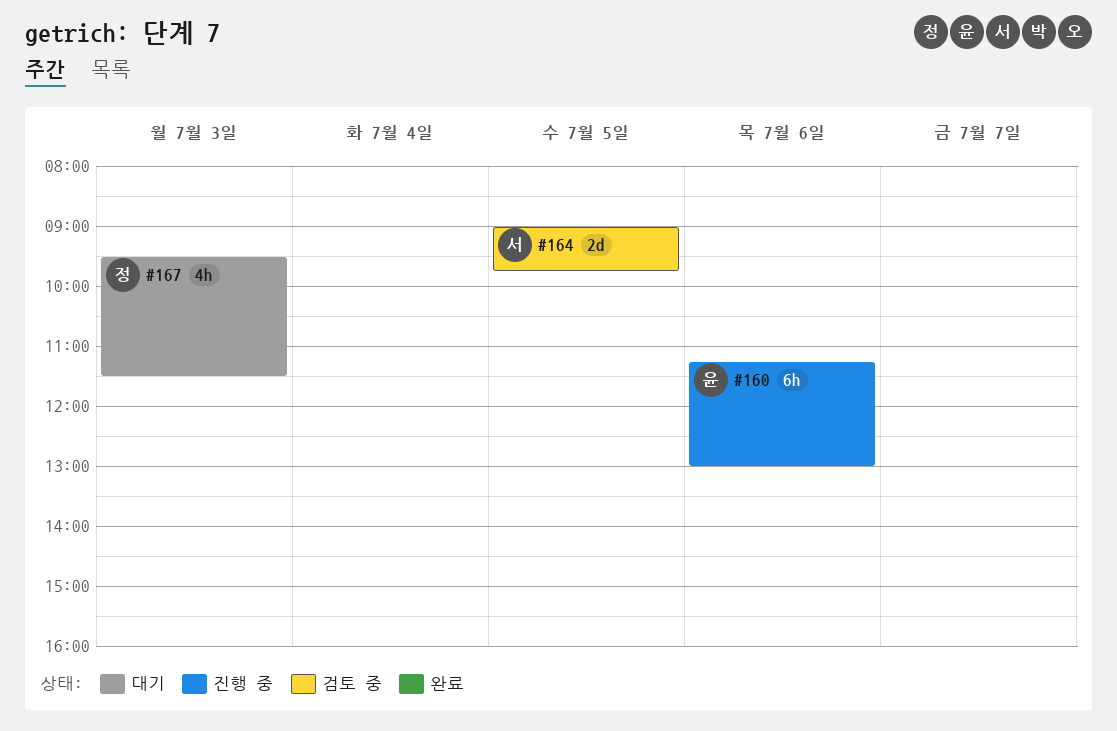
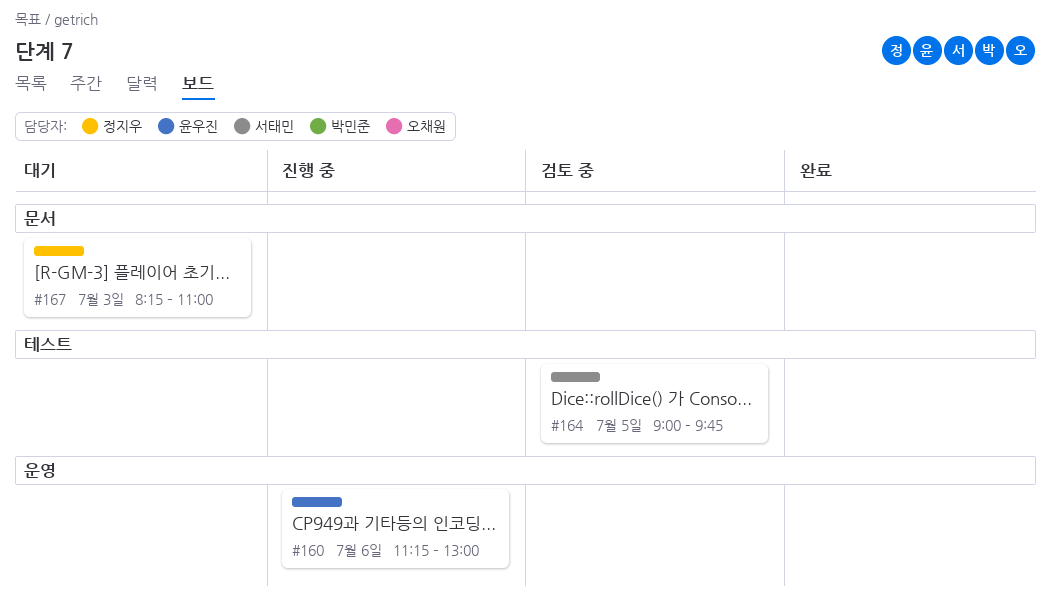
#167, begins: 09:30 -> 08:15
#167, ends: 11:30 -> 11:00

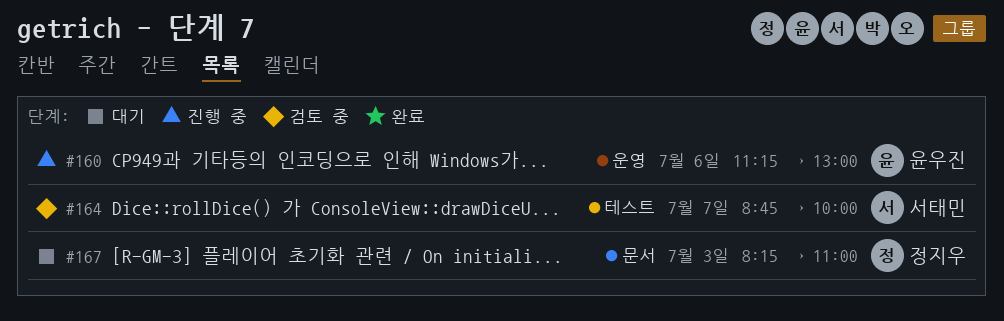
#164, day: Jul 5 -> Jul 7
#164, begins: 09:00 -> 08:45
#164, ends: 09:45 -> 10:00

